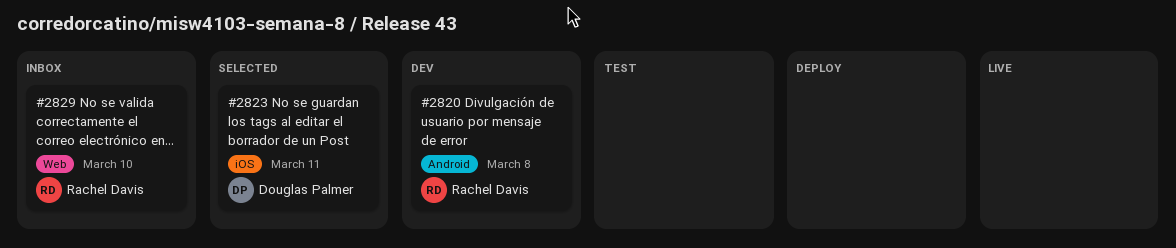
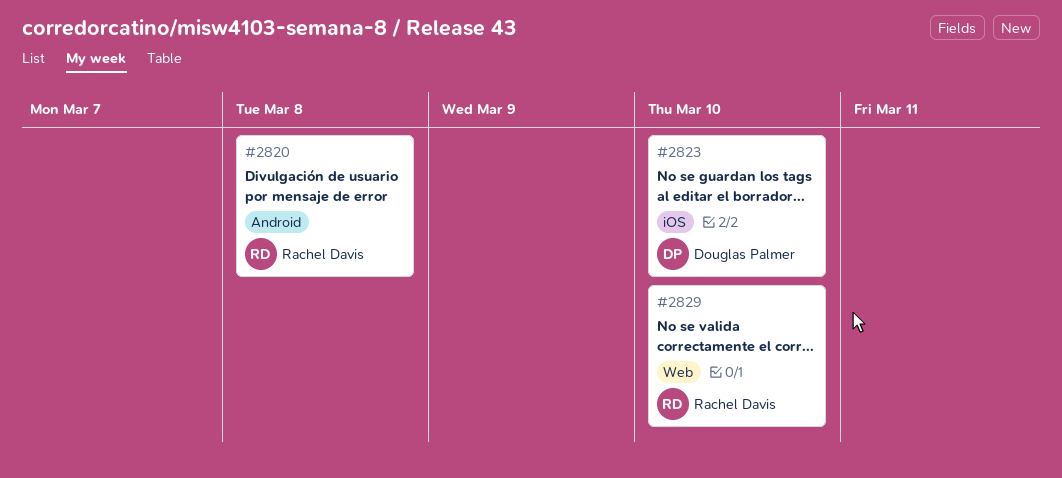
#2823, due: Mar 11 -> Mar 10

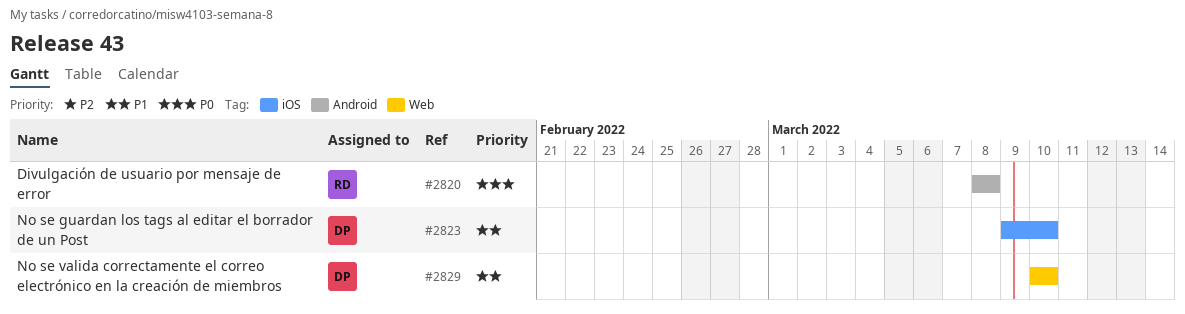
#2829, owner: Rachel Davis -> Douglas Palmer

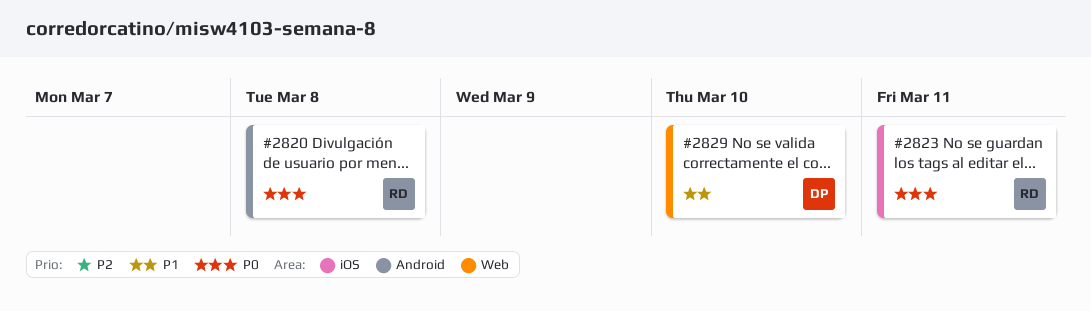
#2823, owner: DP -> RD
#2823, priority: P1 -> P0
#2823, due: Mar 10 -> Mar 11

